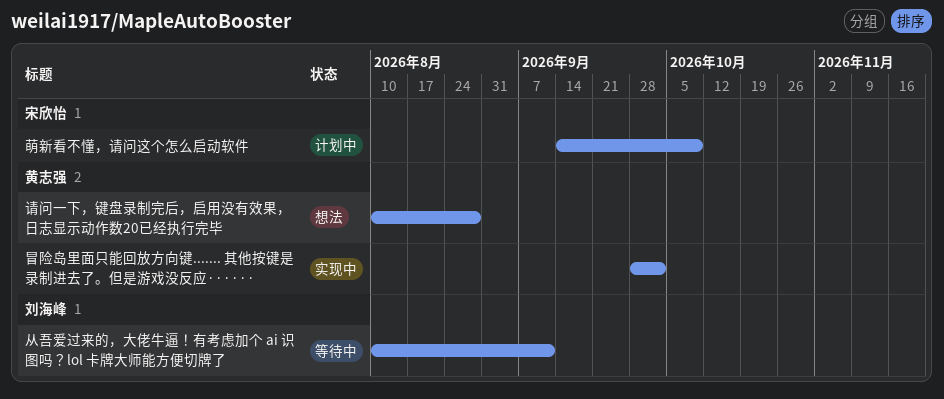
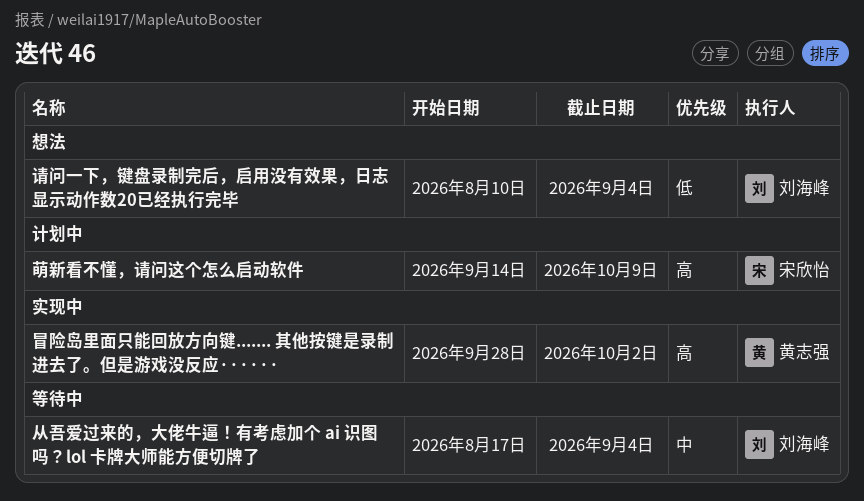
从吾爱过来的，大佬牛逼！有考虑加个 ai 识图吗？lol 卡牌大师能方便切牌了, start: Aug 10 -> Aug 17
从吾爱过来的，大佬牛逼！有考虑加个 ai 识图吗？lol 卡牌大师能方便切牌了, due: Sep 11 -> Sep 4
请问一下，键盘录制完后，启用没有效果，日志显示动作数20已经执行完毕, owner: 黄志强 -> 刘海峰
请问一下，键盘录制完后，启用没有效果，日志显示动作数20已经执行完毕, due: Aug 28 -> Sep 4

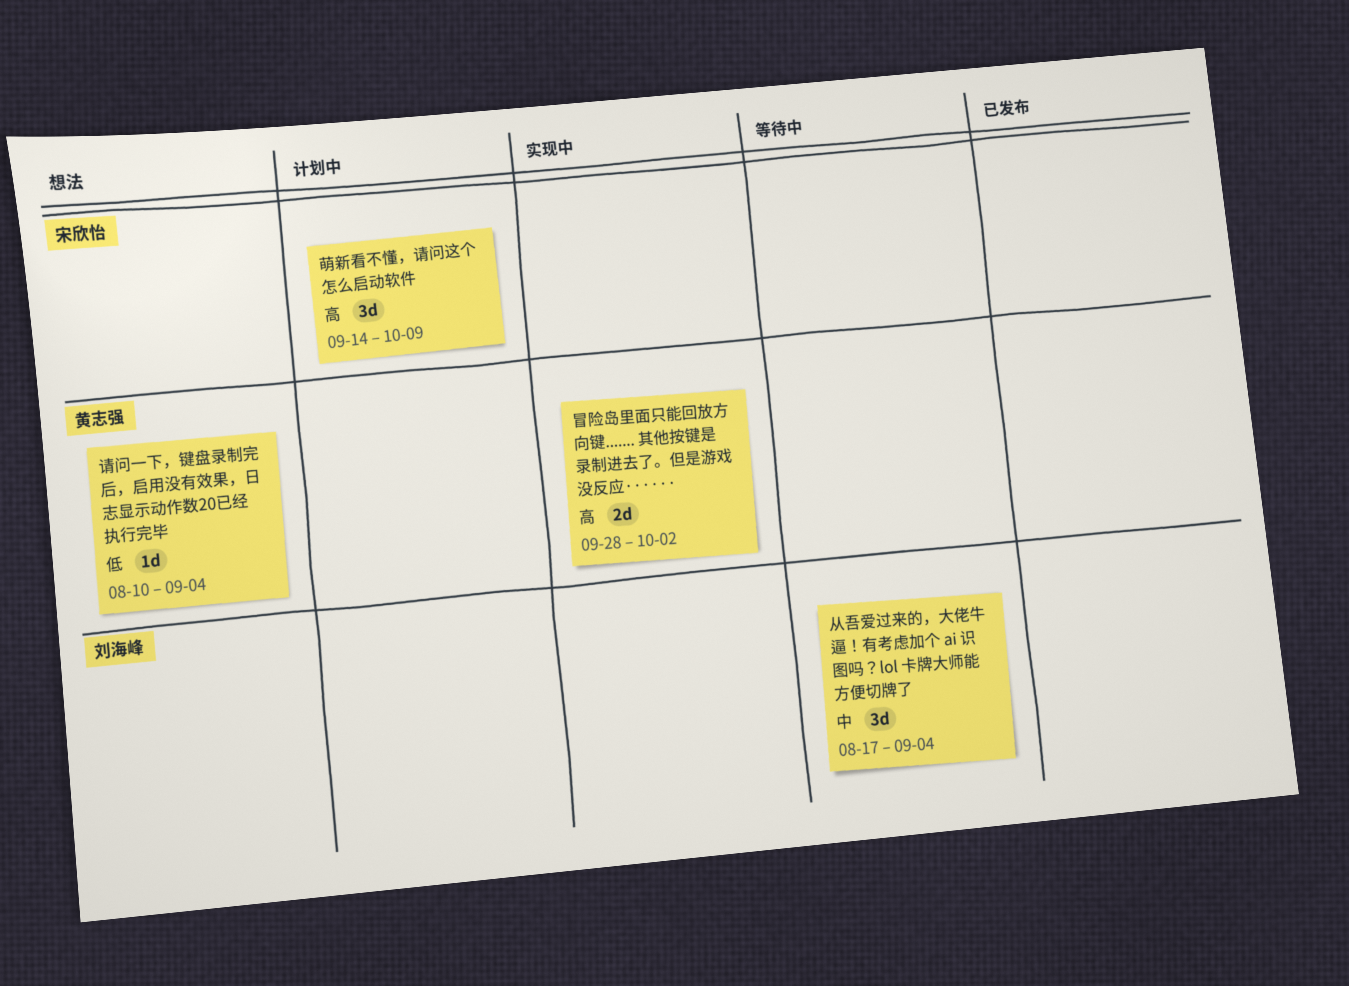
请问一下，键盘录制完后，启用没有效果，日志显示动作数20已经执行完毕, owner: 刘海峰 -> 黄志强

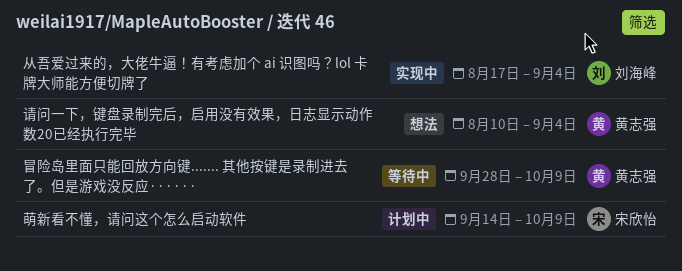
从吾爱过来的，大佬牛逼！有考虑加个 ai 识图吗？lol 卡牌大师能方便切牌了, status: 等待中 -> 实现中
冒险岛里面只能回放方向键....... 其他按键是录制进去了。但是游戏没反应······, status: 实现中 -> 等待中
冒险岛里面只能回放方向键....... 其他按键是录制进去了。但是游戏没反应······, due: Oct 2 -> Oct 9

